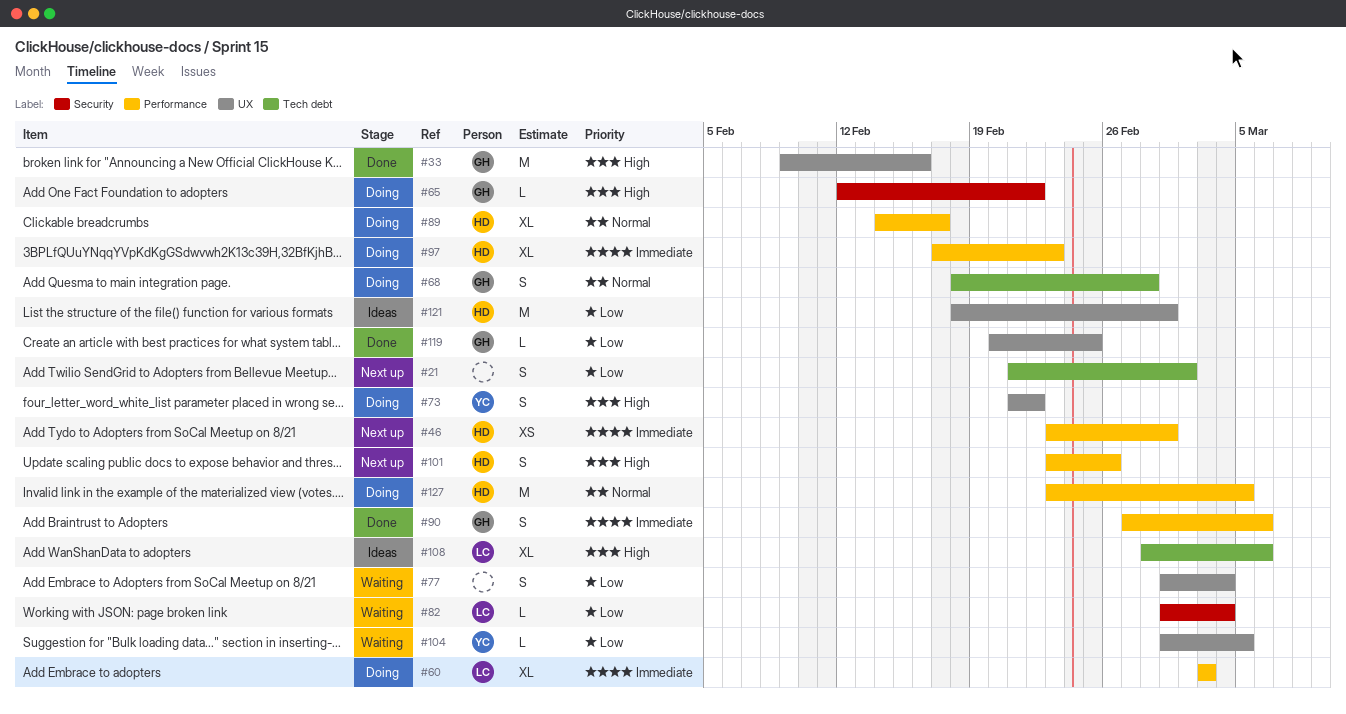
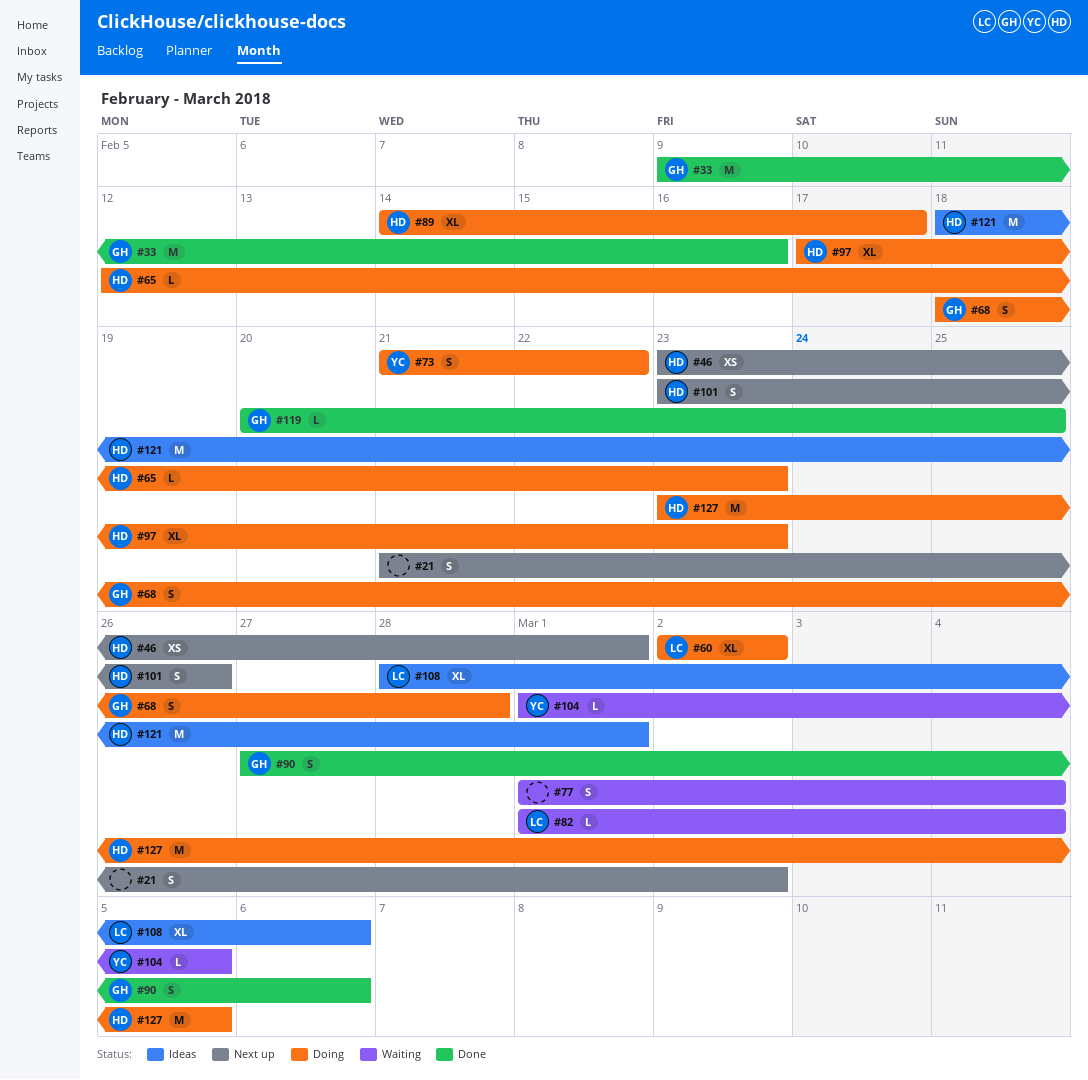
#60, start: Mar 3 -> Mar 2
#60, due: Mar 3 -> Mar 2
#65, owner: GH -> HD
#65, due: Feb 22 -> Feb 23

